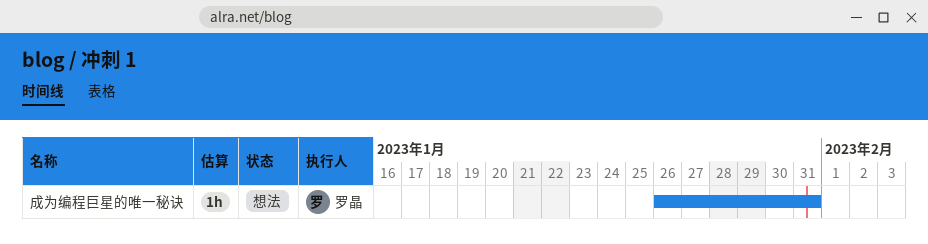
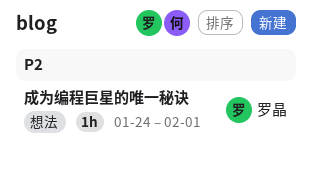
成为编程巨星的唯一秘诀, start: Jan 26 -> Jan 24
成为编程巨星的唯一秘诀, due: Jan 31 -> Feb 1

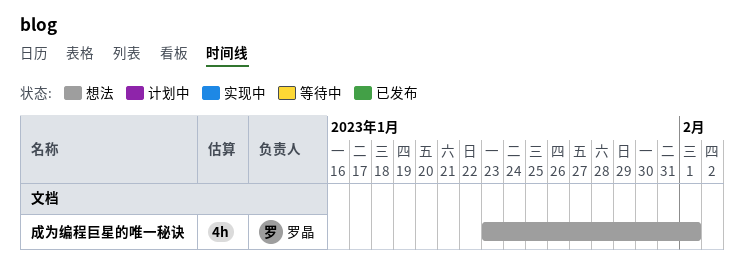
成为编程巨星的唯一秘诀, estimate: 1h -> 4h
成为编程巨星的唯一秘诀, start: Jan 24 -> Jan 23

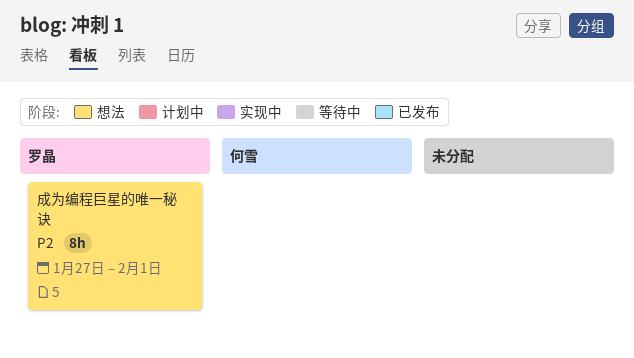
成为编程巨星的唯一秘诀, estimate: 4h -> 8h
成为编程巨星的唯一秘诀, start: Jan 23 -> Jan 27

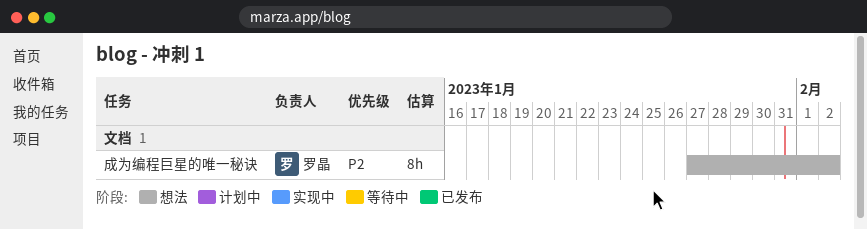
成为编程巨星的唯一秘诀, due: Feb 1 -> Feb 2

